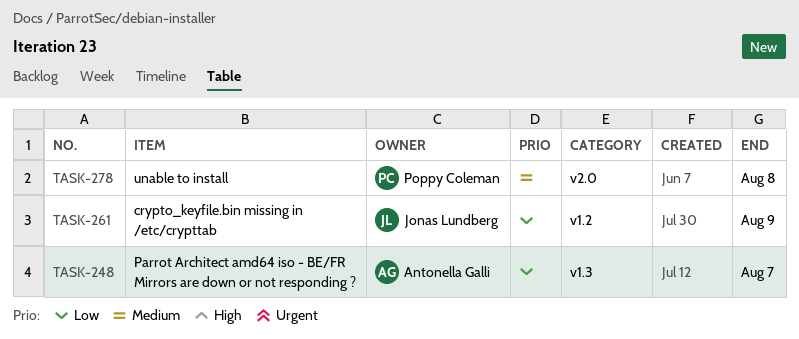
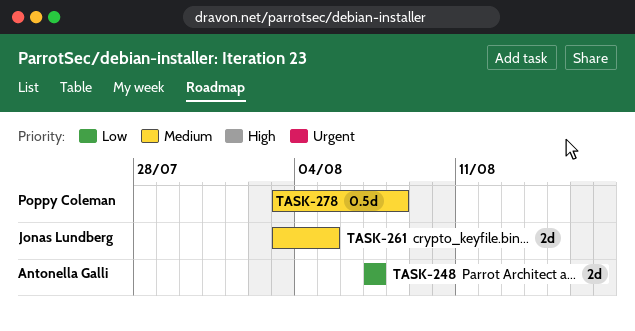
TASK-261, priority: Low -> Medium
TASK-261, due: Aug 9 -> Aug 5

